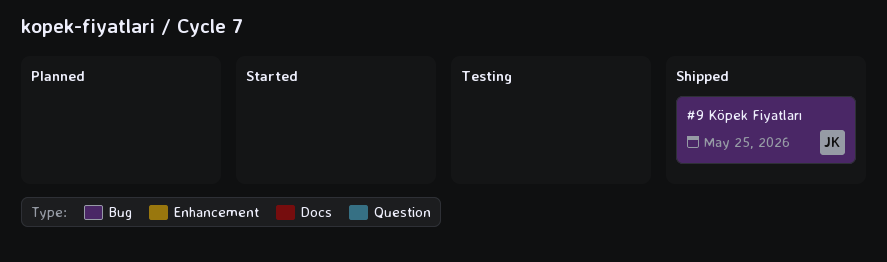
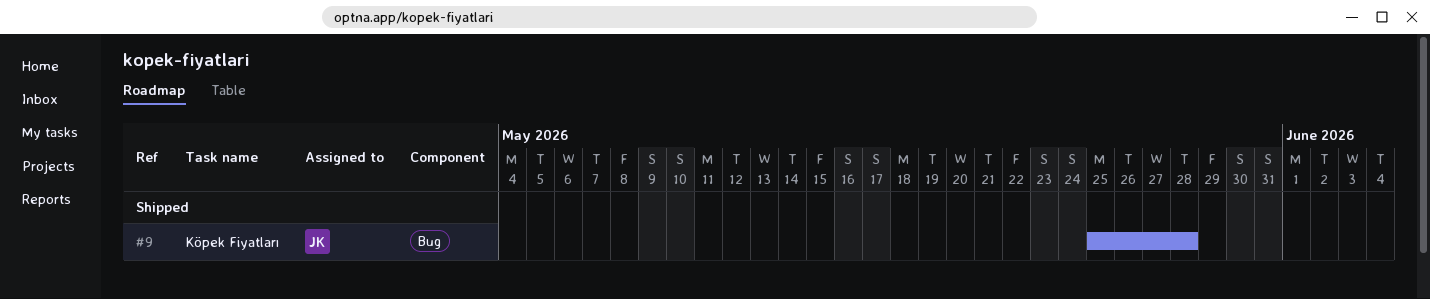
#9, due: May 25 -> May 28

